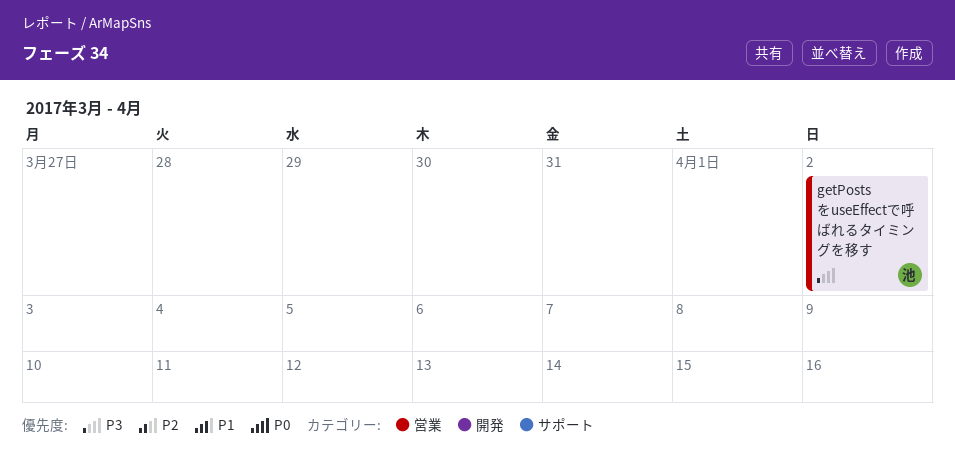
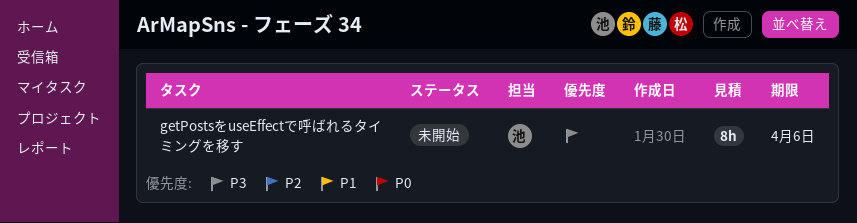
getPostsをuseEffectで呼ばれるタイミングを移す, due: Apr 2 -> Apr 6

